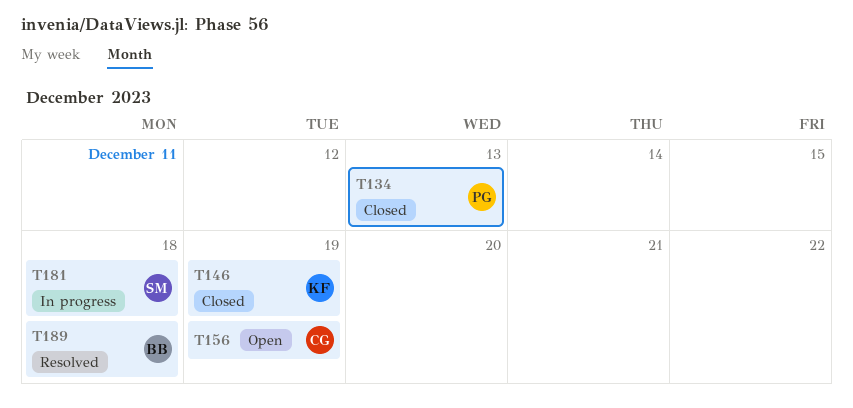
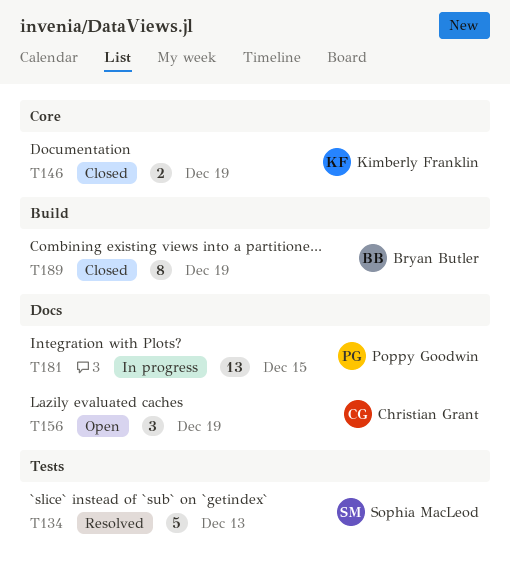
T134, status: Closed -> Resolved
T134, owner: Poppy Goodwin -> Sophia MacLeod
T181, owner: Sophia MacLeod -> Poppy Goodwin
T181, due: Dec 18 -> Dec 15
T189, status: Resolved -> Closed
T189, due: Dec 18 -> Dec 19

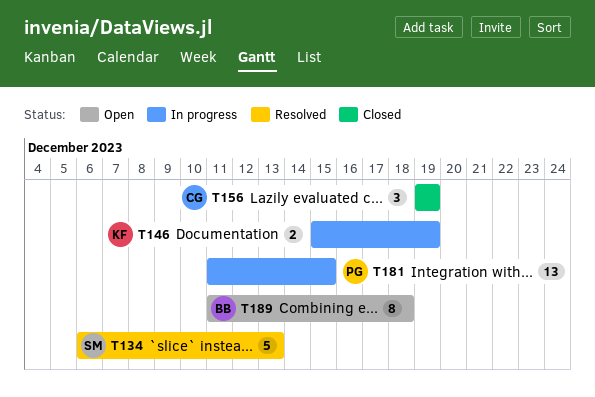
T146, status: Closed -> In progress
T156, status: Open -> Closed
T189, status: Closed -> Open
T189, due: Dec 19 -> Dec 18

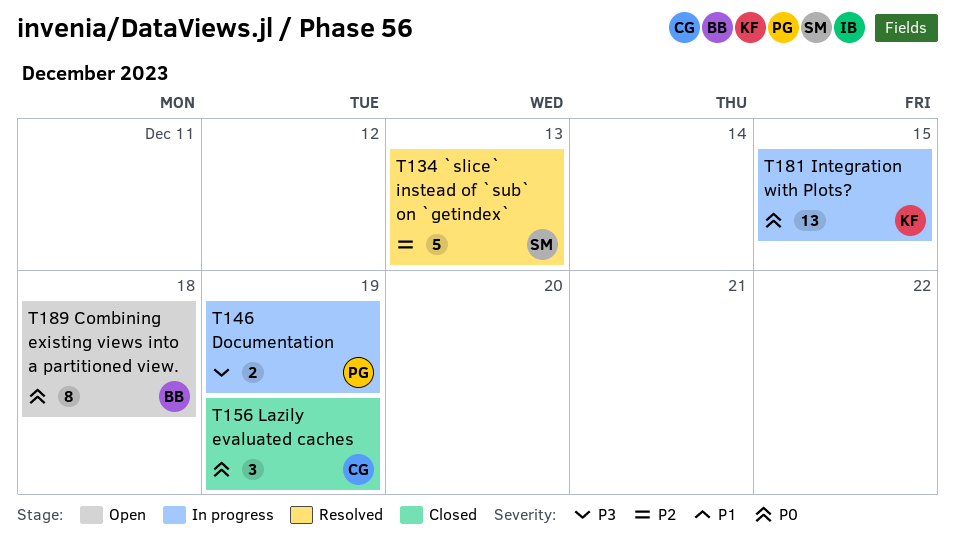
T146, owner: KF -> PG
T181, owner: PG -> KF

